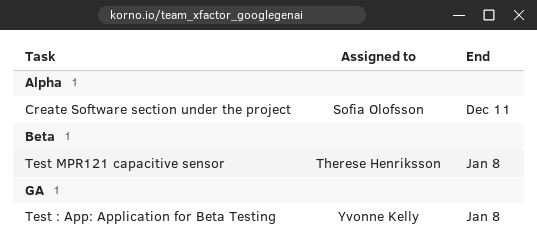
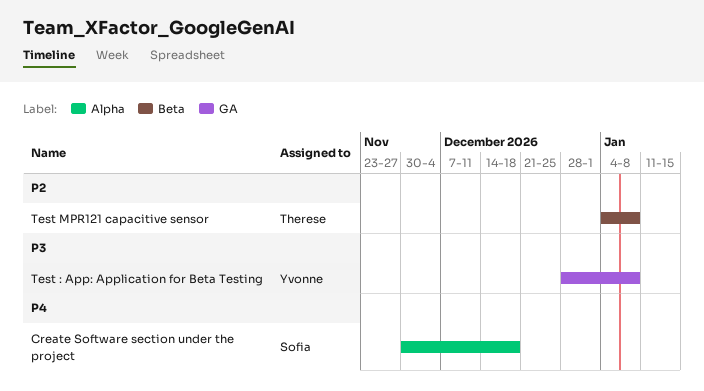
Create Software section under the project, due: Dec 11 -> Dec 18

